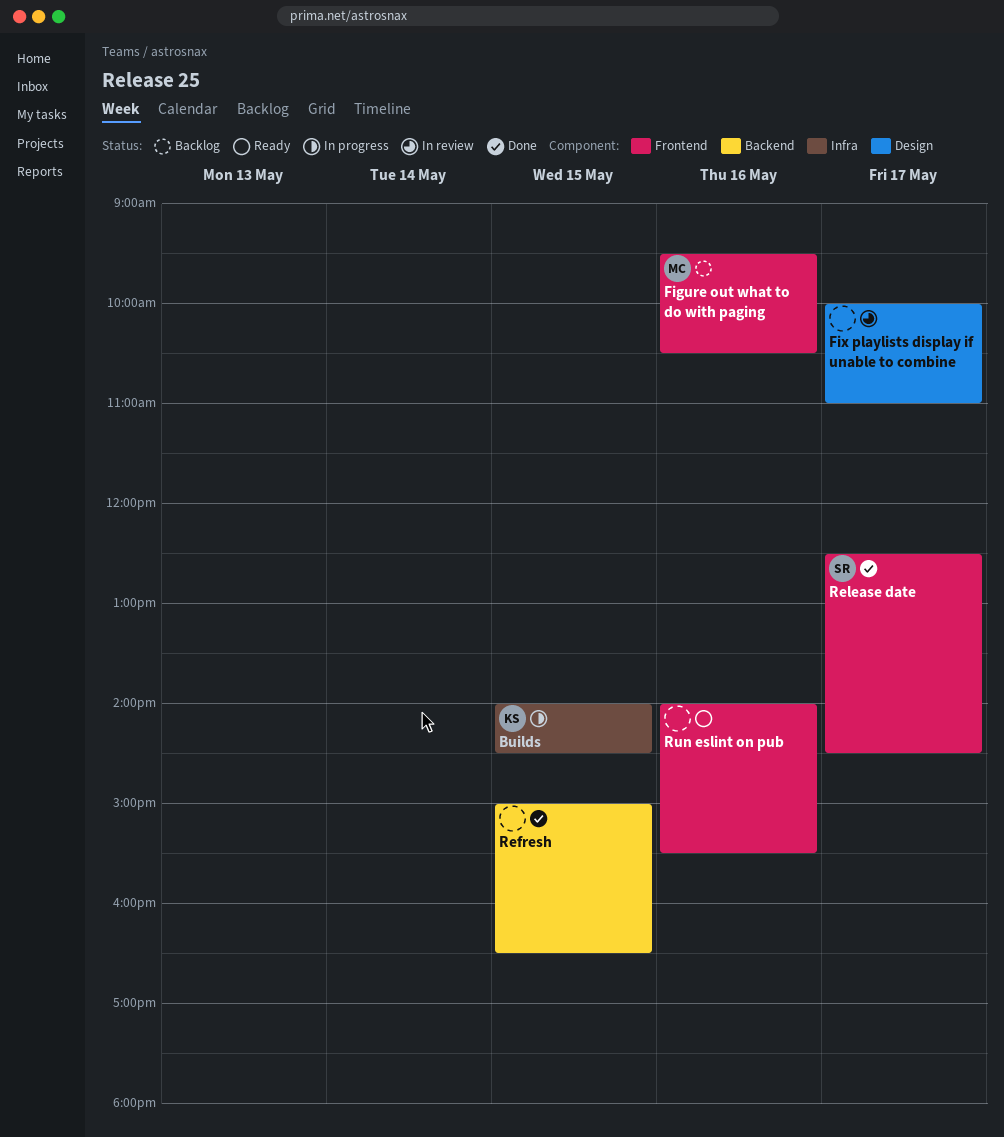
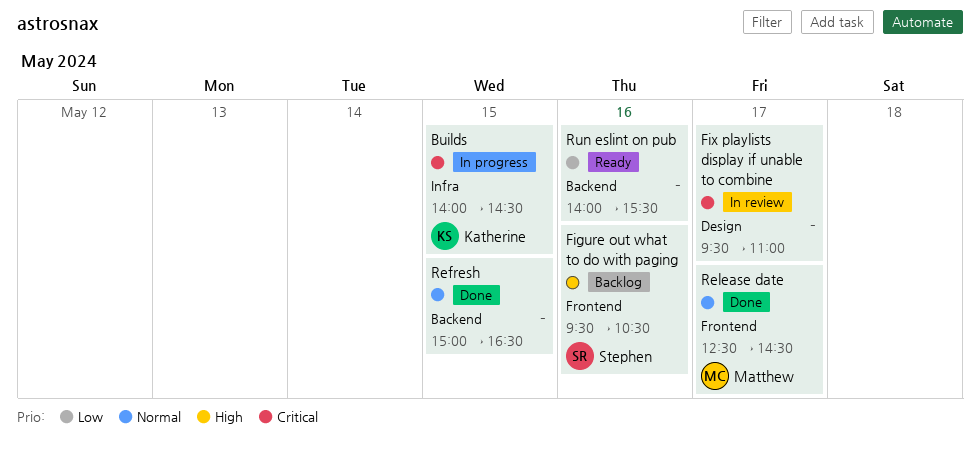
Figure out what to do with paging, owner: Matthew -> Stephen
Fix playlists display if unable to combine, begins: 10:00 -> 09:30
Release date, owner: Stephen -> Matthew
Run eslint on pub, label: Frontend -> Backend

